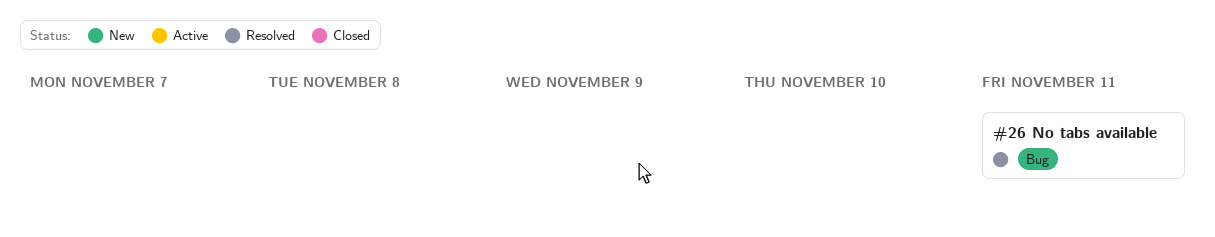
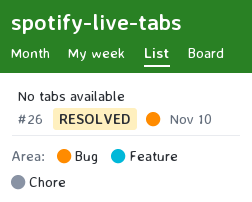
#26, due: Nov 11 -> Nov 10

